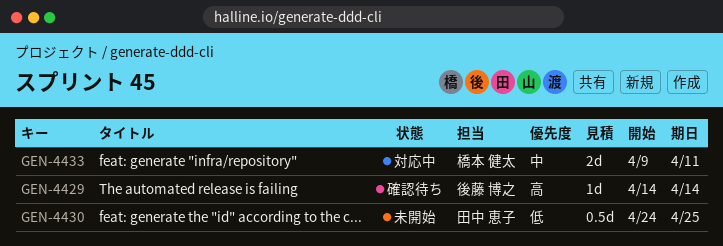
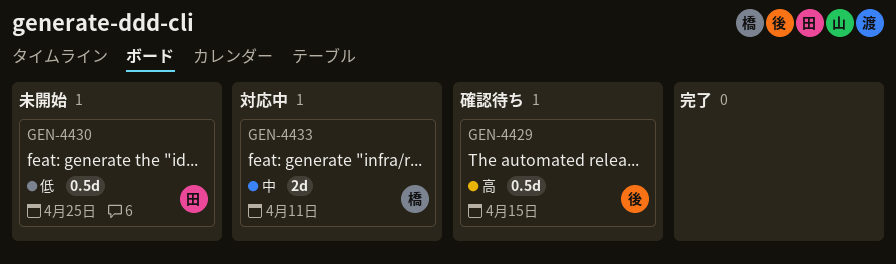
GEN-4429, estimate: 1d -> 0.5d
GEN-4429, due: Apr 14 -> Apr 15

